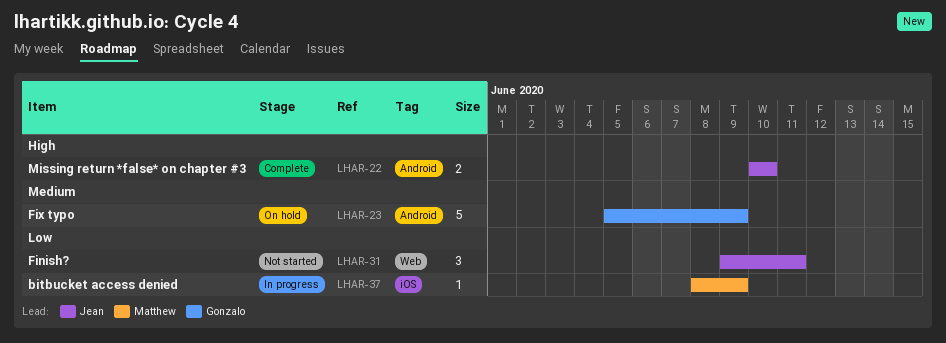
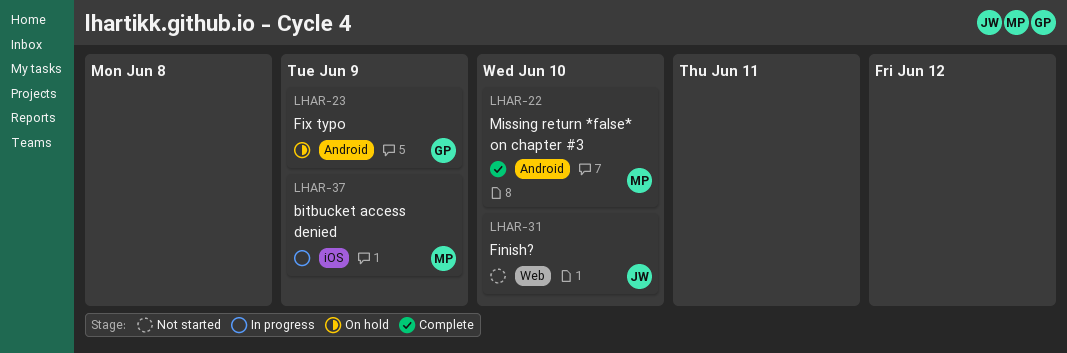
LHAR-22, owner: Jean -> Matthew
LHAR-31, due: Jun 11 -> Jun 10

